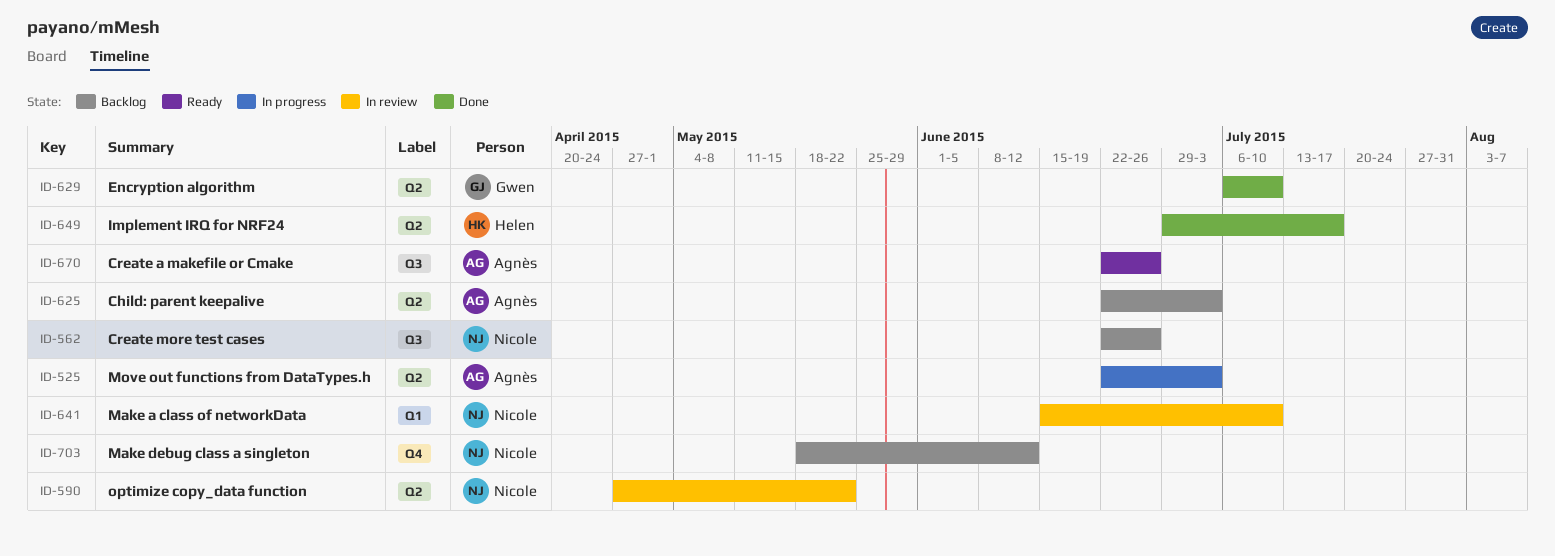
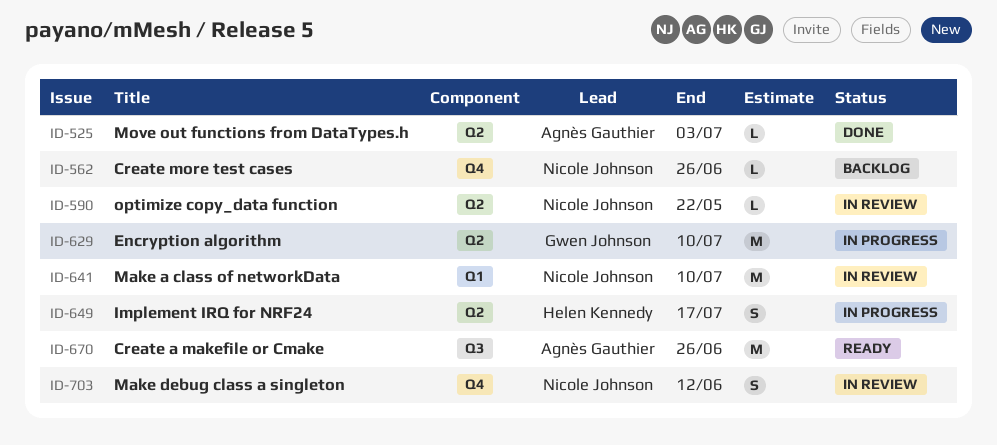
ID-525, status: In progress -> Done
ID-562, label: Q3 -> Q4
ID-625: present -> none
ID-629, status: Done -> In progress
ID-649, status: Done -> In progress
ID-703, status: Backlog -> In review

